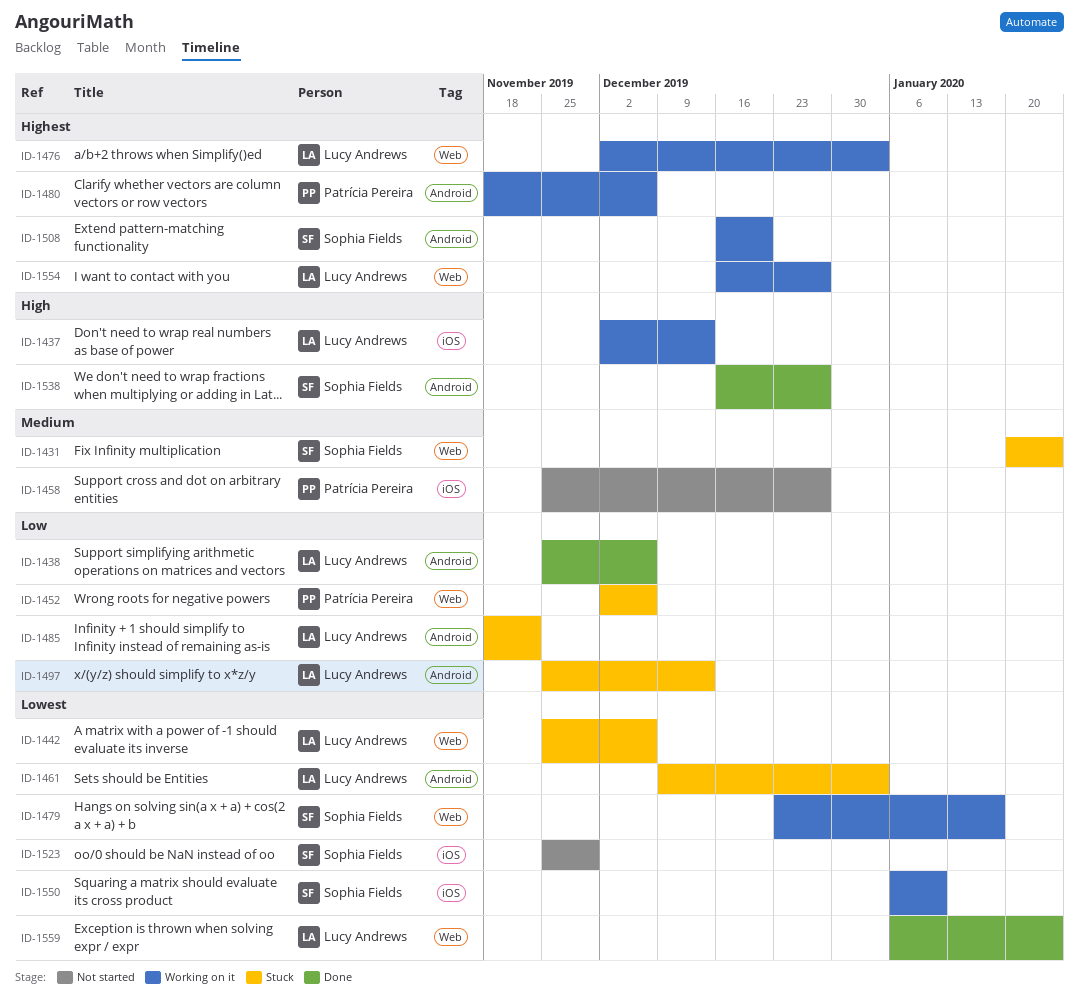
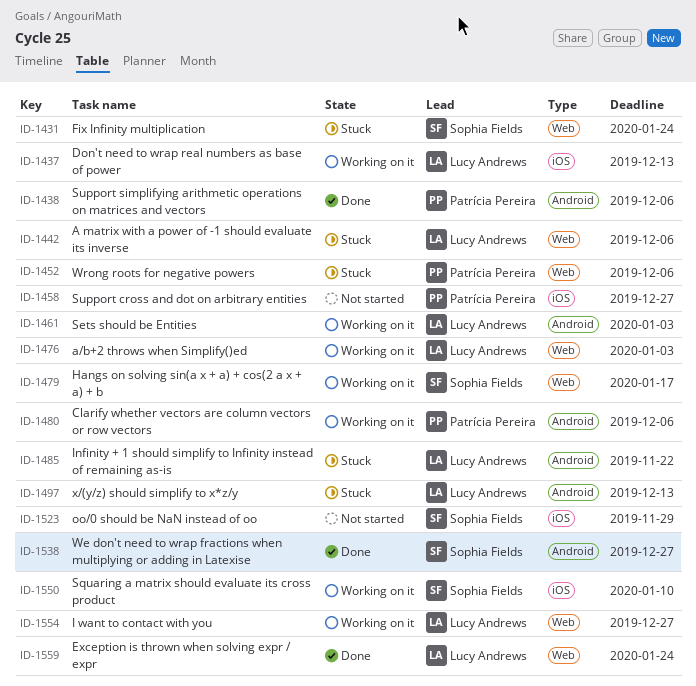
ID-1438, owner: Lucy Andrews -> Patrícia Pereira
ID-1461, status: Stuck -> Working on it
ID-1508: present -> none

